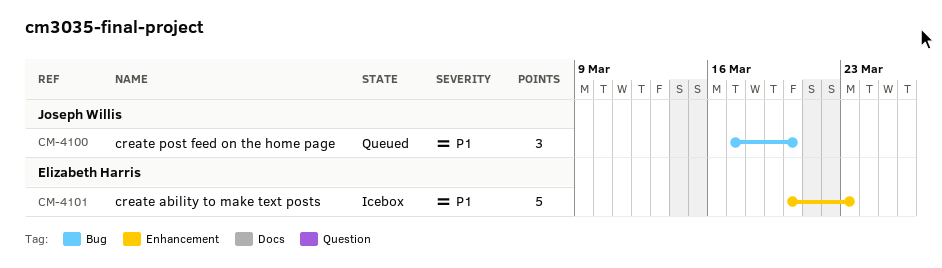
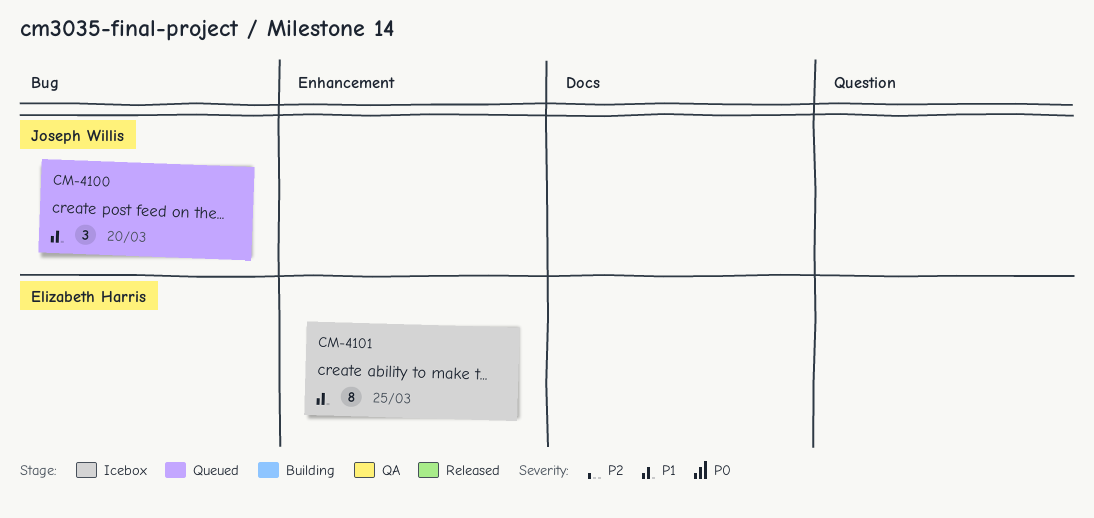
CM-4101, estimate: 5 -> 8
CM-4101, due: Mar 23 -> Mar 25

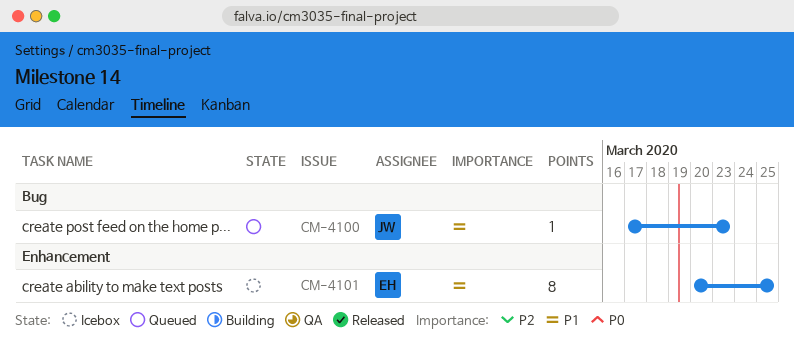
CM-4100, estimate: 3 -> 1
CM-4100, due: Mar 20 -> Mar 23

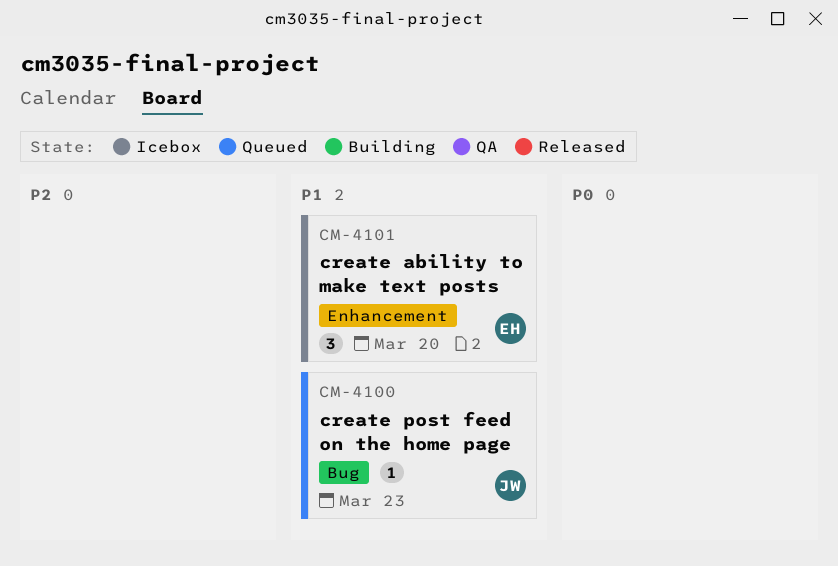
CM-4101, estimate: 8 -> 3
CM-4101, due: Mar 25 -> Mar 20

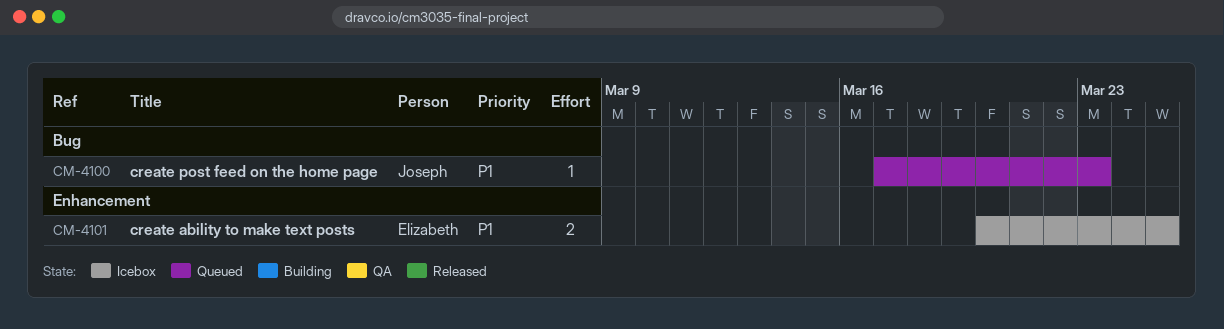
CM-4101, estimate: 3 -> 2
CM-4101, due: Mar 20 -> Mar 25

